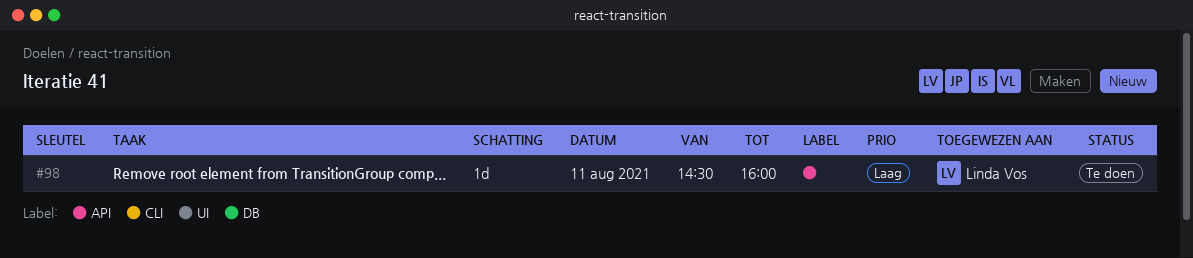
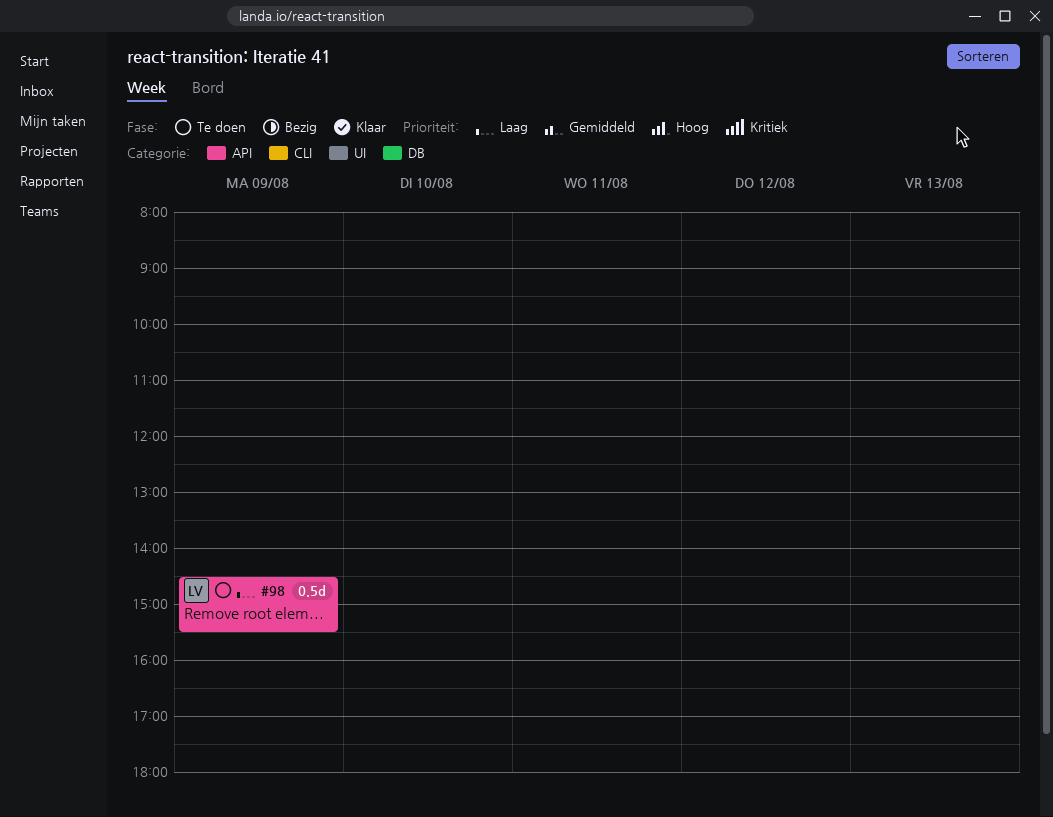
#98, estimate: 1d -> 0.5d
#98, day: Aug 11 -> Aug 9
#98, ends: 16:00 -> 15:30

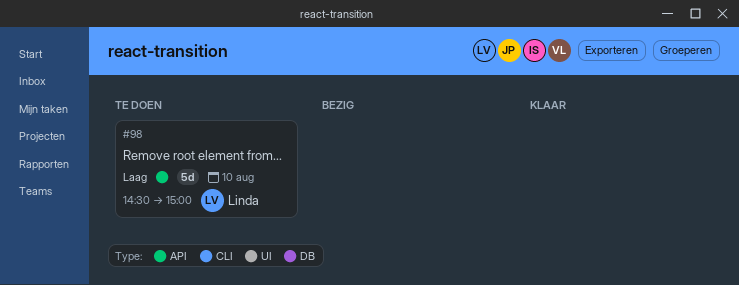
#98, estimate: 0.5d -> 5d
#98, day: Aug 9 -> Aug 10
#98, ends: 15:30 -> 15:00

